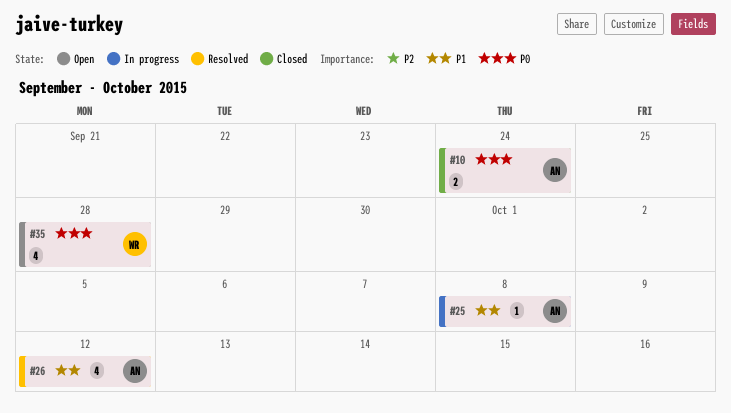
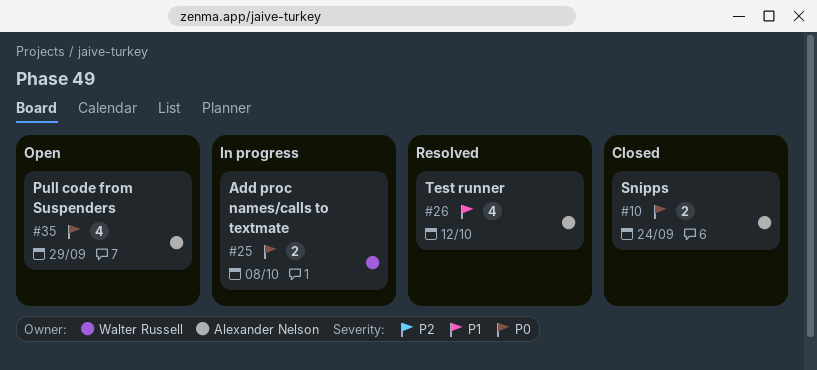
#25, owner: Alexander Nelson -> Walter Russell
#25, priority: P1 -> P0
#25, estimate: 1 -> 2
#35, owner: Walter Russell -> Alexander Nelson
#35, due: Sep 28 -> Sep 29

